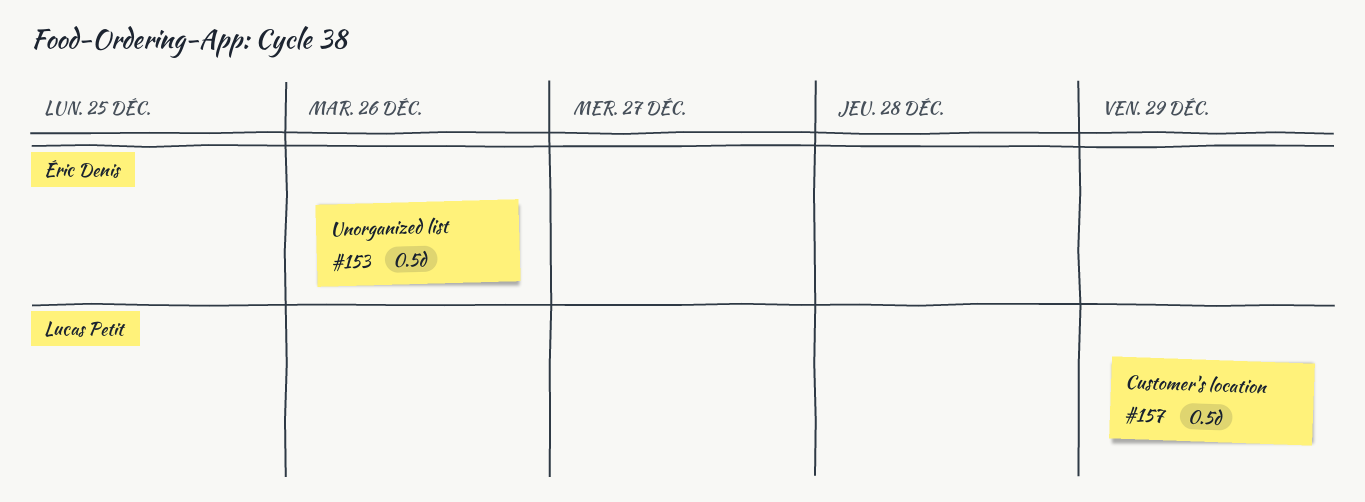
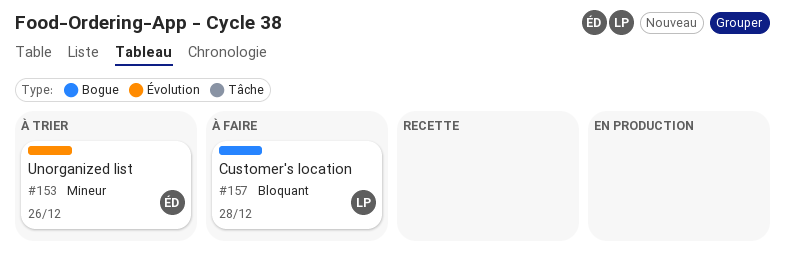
#157, due: Dec 29 -> Dec 28

